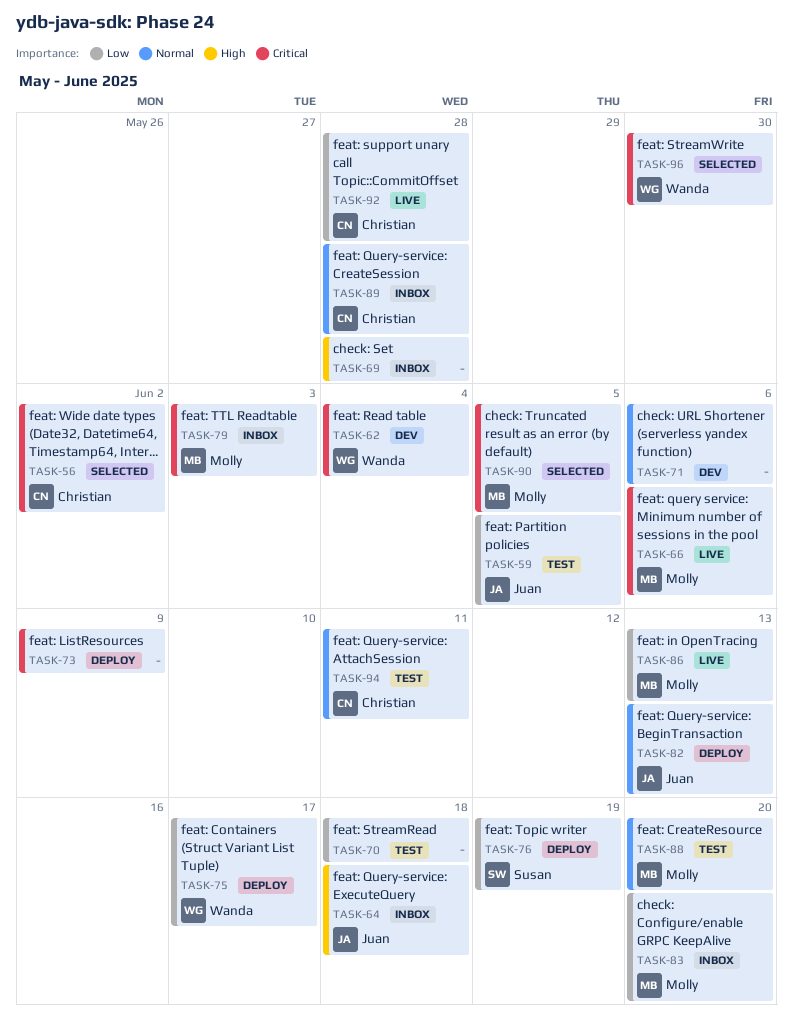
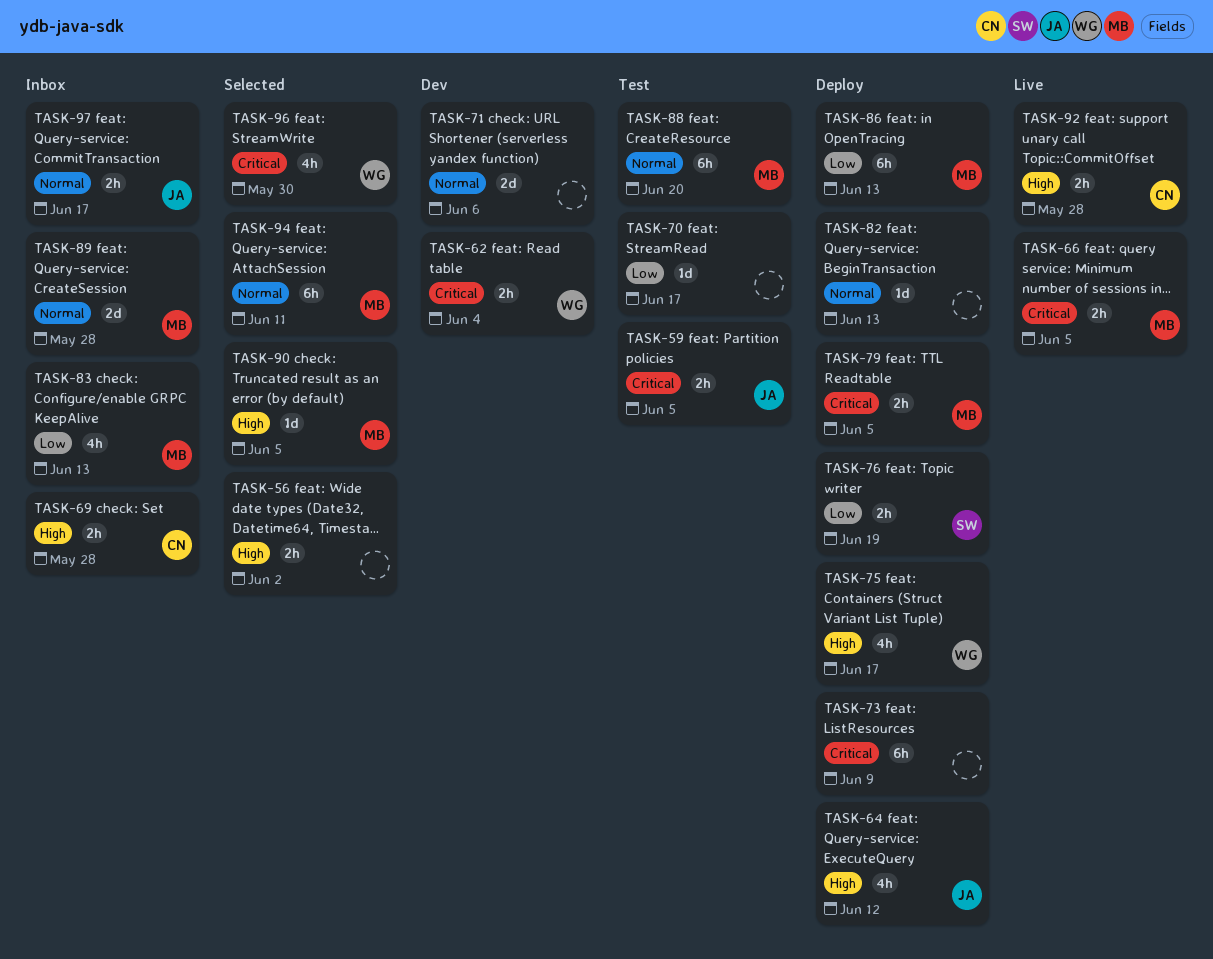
TASK-56, owner: Christian -> none
TASK-56, priority: Critical -> High
TASK-59, priority: Low -> Critical
TASK-64, status: Inbox -> Deploy
TASK-64, due: Jun 18 -> Jun 12
TASK-66, due: Jun 6 -> Jun 5
TASK-69, owner: none -> Christian
TASK-70, due: Jun 18 -> Jun 17
TASK-75, priority: Low -> High
TASK-79, status: Inbox -> Deploy
TASK-79, due: Jun 3 -> Jun 5
TASK-82, owner: Juan -> none
TASK-83, due: Jun 20 -> Jun 13
TASK-86, status: Live -> Deploy
TASK-89, owner: Christian -> Molly
TASK-90, priority: Critical -> High
TASK-92, priority: Low -> High
TASK-94, status: Test -> Selected
TASK-94, owner: Christian -> Molly
TASK-97: none -> present

